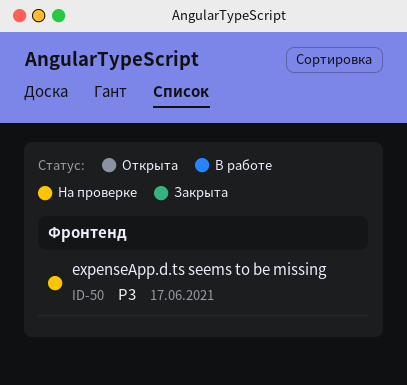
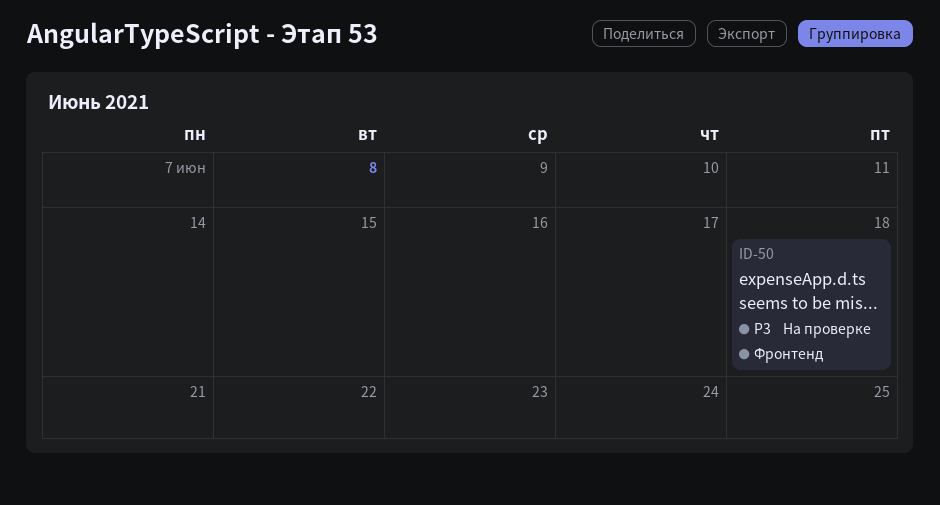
ID-50, due: Jun 17 -> Jun 18

